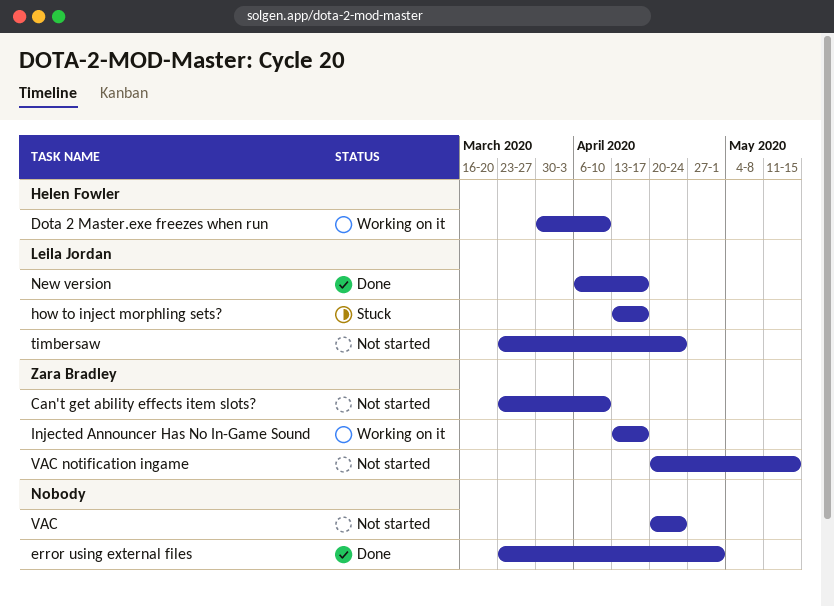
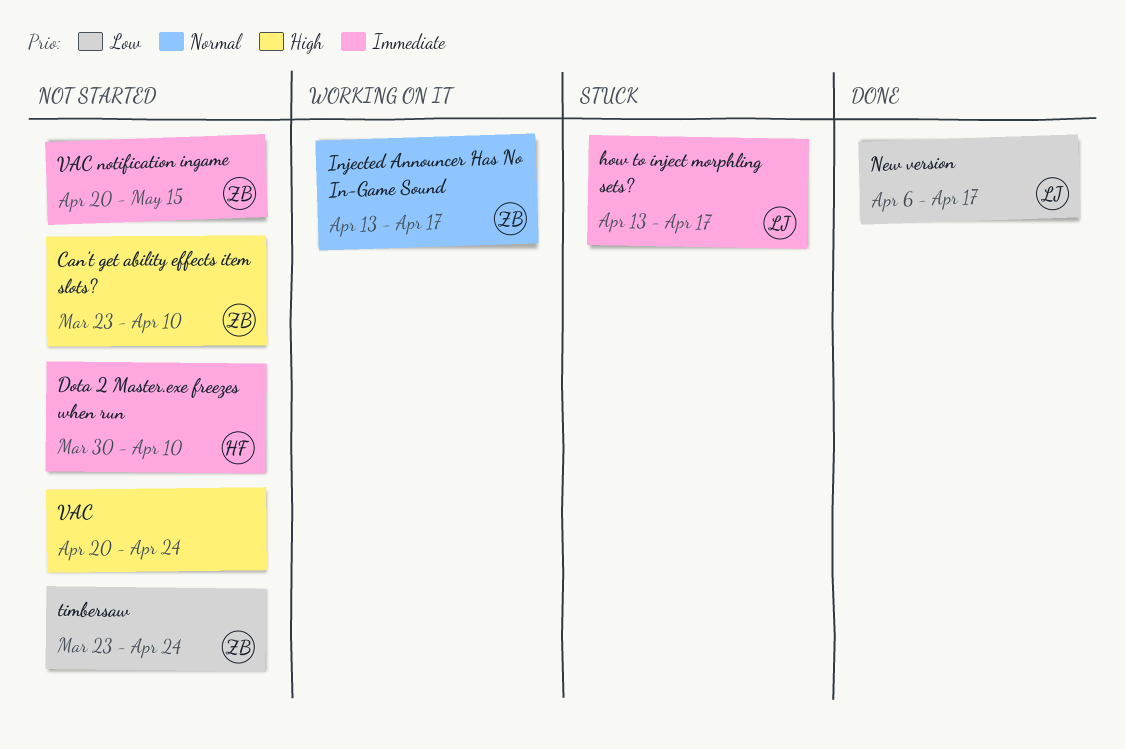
Dota 2 Master.exe freezes when run, status: Working on it -> Not started
error using external files: present -> none
timbersaw, owner: Leila Jordan -> Zara Bradley

